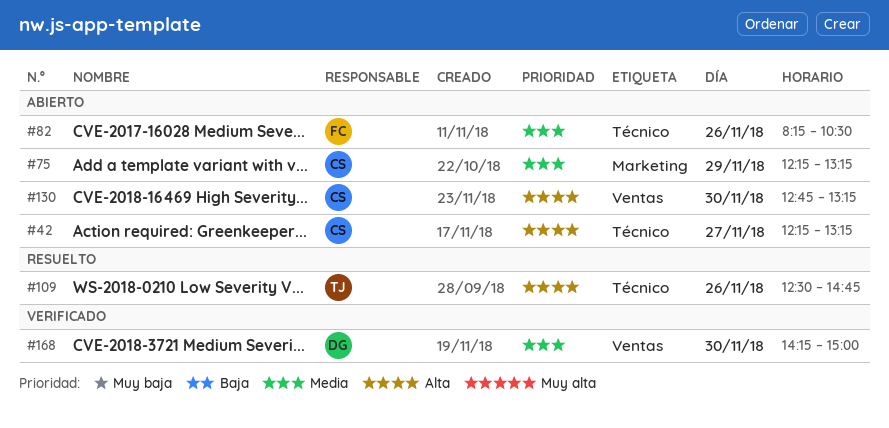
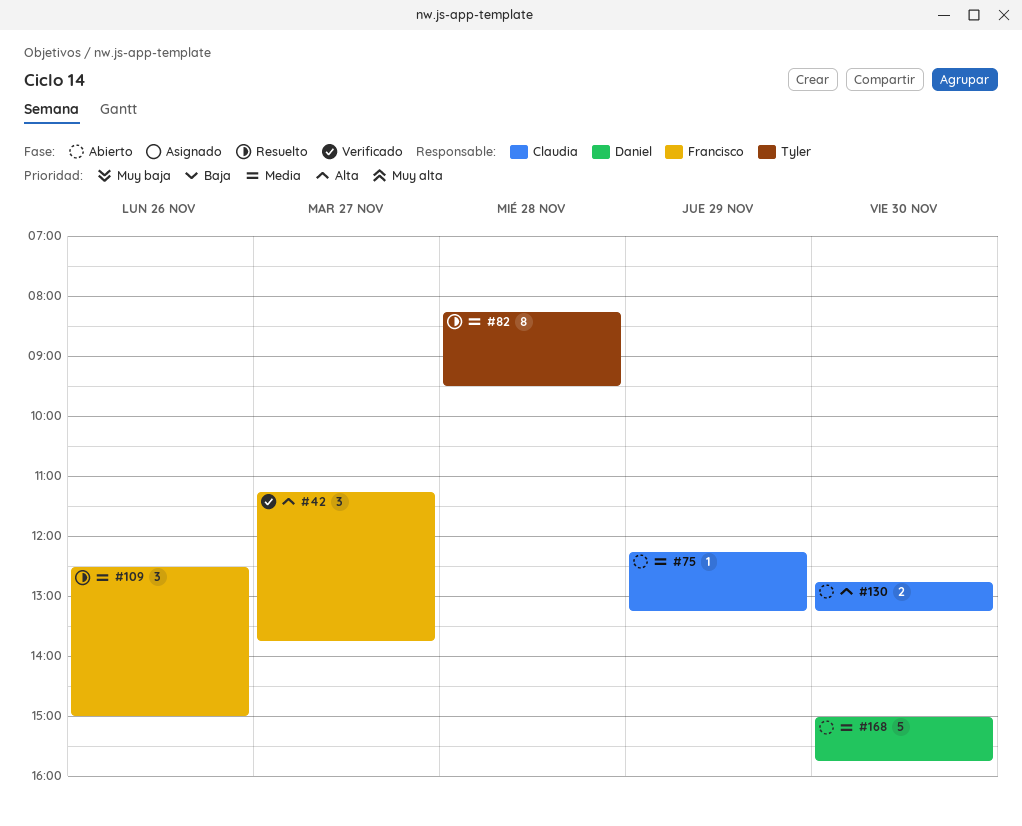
#42, status: Abierto -> Verificado
#42, owner: Claudia -> Francisco
#42, begins: 12:15 -> 11:15
#42, ends: 13:15 -> 13:45
#82, status: Abierto -> Resuelto
#82, owner: Francisco -> Tyler
#82, day: Nov 26 -> Nov 28
#82, ends: 10:30 -> 09:30
#109, owner: Tyler -> Francisco
#109, priority: Alta -> Media
#109, ends: 14:45 -> 15:00
#168, status: Verificado -> Abierto
#168, begins: 14:15 -> 15:00
#168, ends: 15:00 -> 15:45

